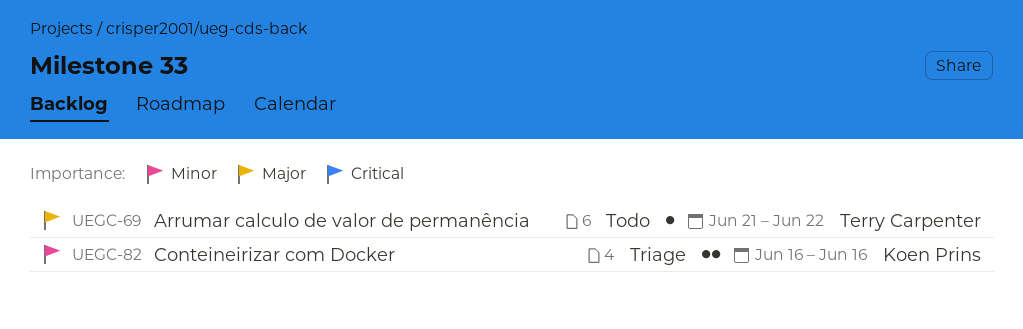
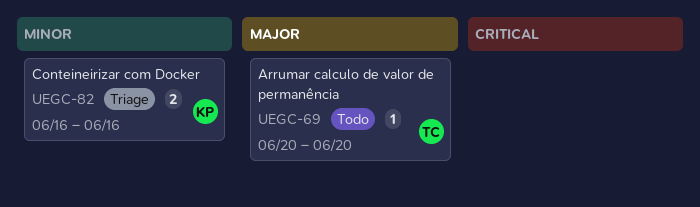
UEGC-69, start: Jun 21 -> Jun 20
UEGC-69, due: Jun 22 -> Jun 20

